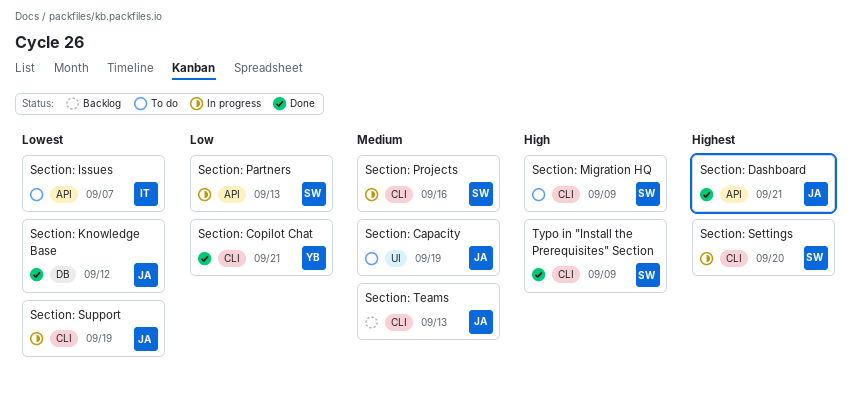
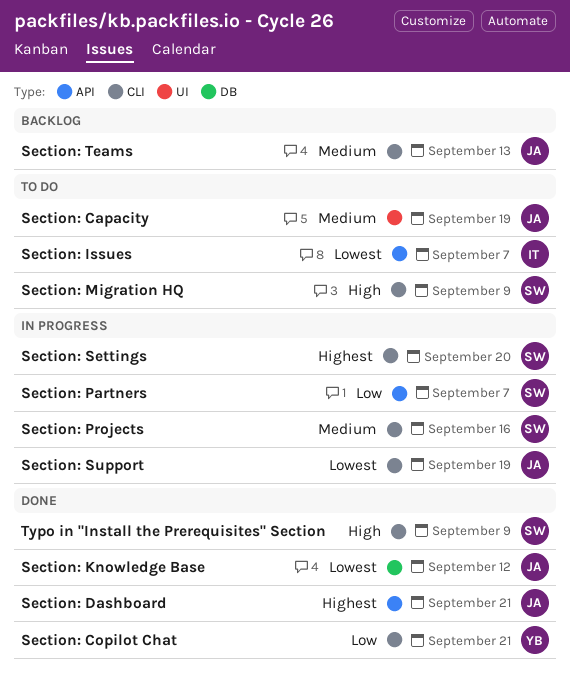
Section: Partners, due: Sep 13 -> Sep 7

